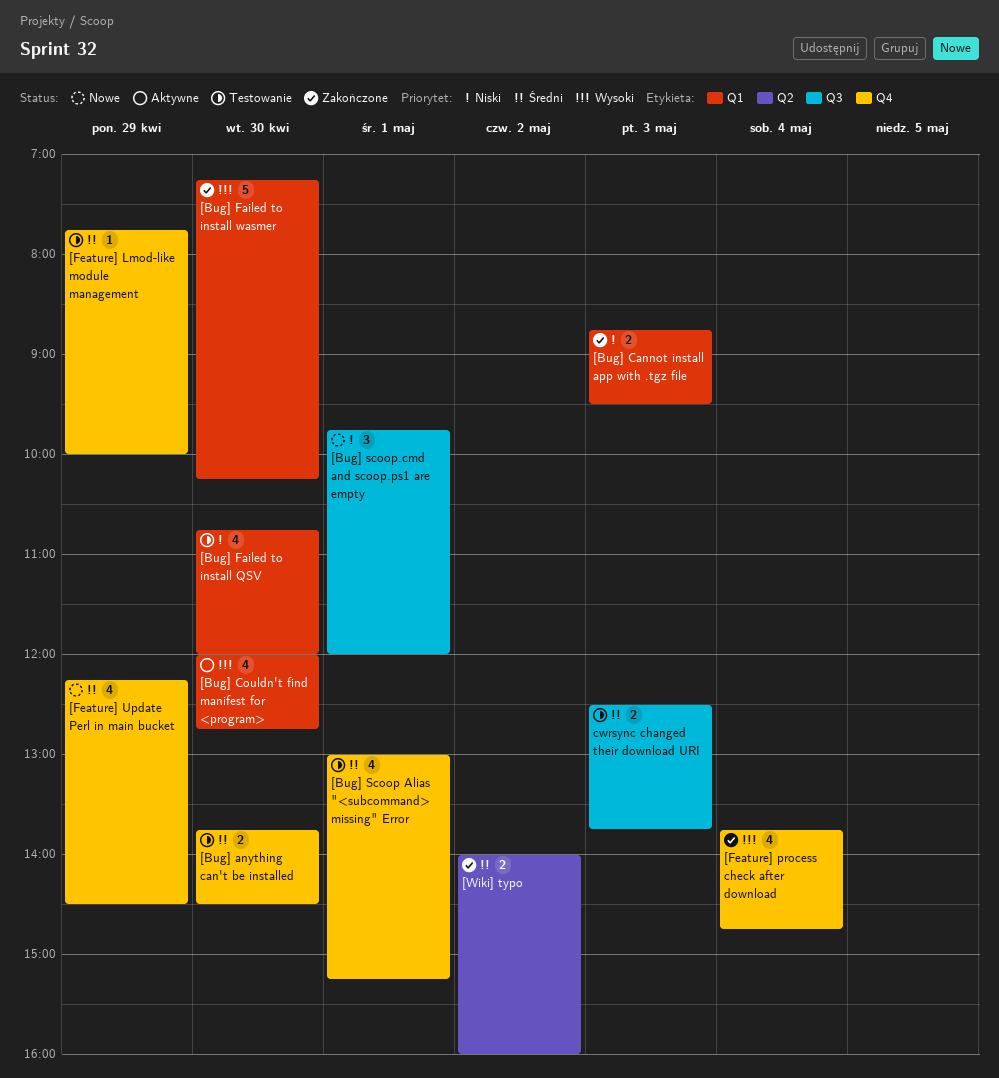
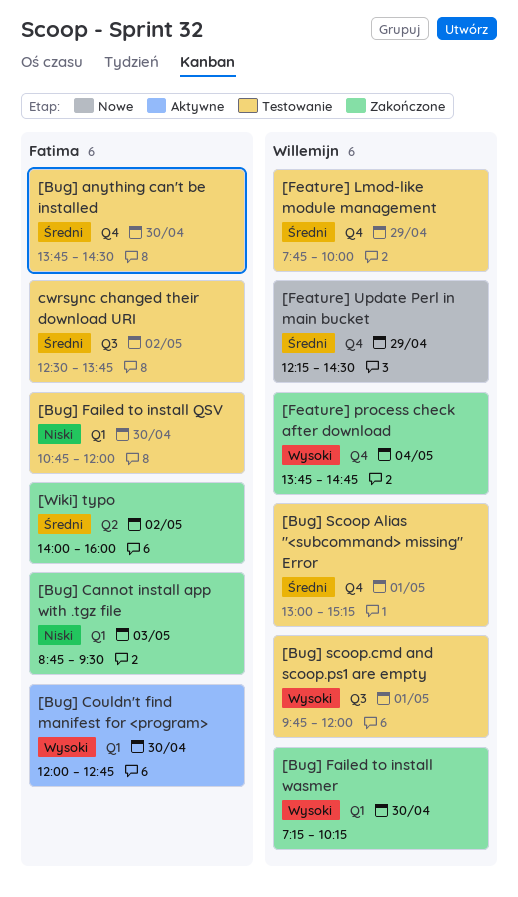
[Bug] scoop.cmd and scoop.ps1 are empty, status: Nowe -> Testowanie
[Bug] scoop.cmd and scoop.ps1 are empty, priority: Niski -> Wysoki
cwrsync changed their download URI, day: May 3 -> May 2

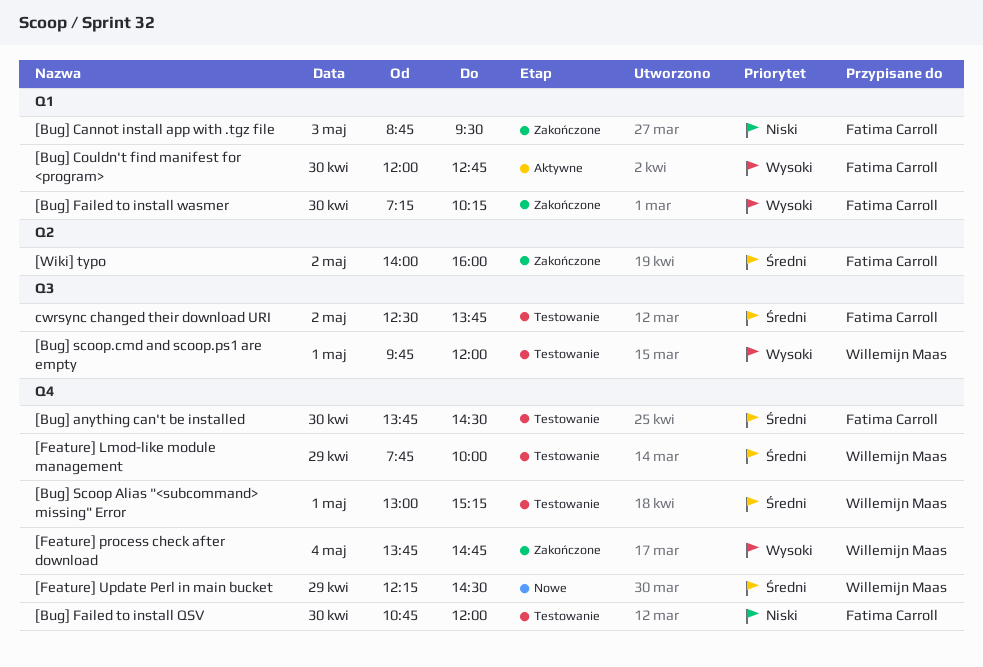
[Bug] Failed to install QSV, label: Q1 -> Q4
[Bug] Failed to install wasmer, owner: Willemijn Maas -> Fatima Carroll

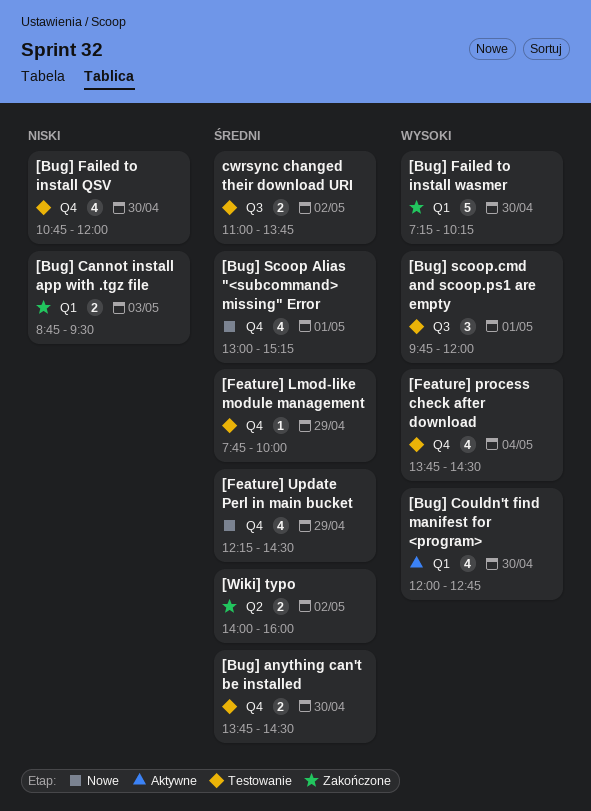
[Bug] Scoop Alias "<subcommand> missing" Error, status: Testowanie -> Nowe
[Feature] process check after download, status: Zakończone -> Testowanie
[Feature] process check after download, ends: 14:45 -> 14:30
cwrsync changed their download URI, begins: 12:30 -> 11:00

